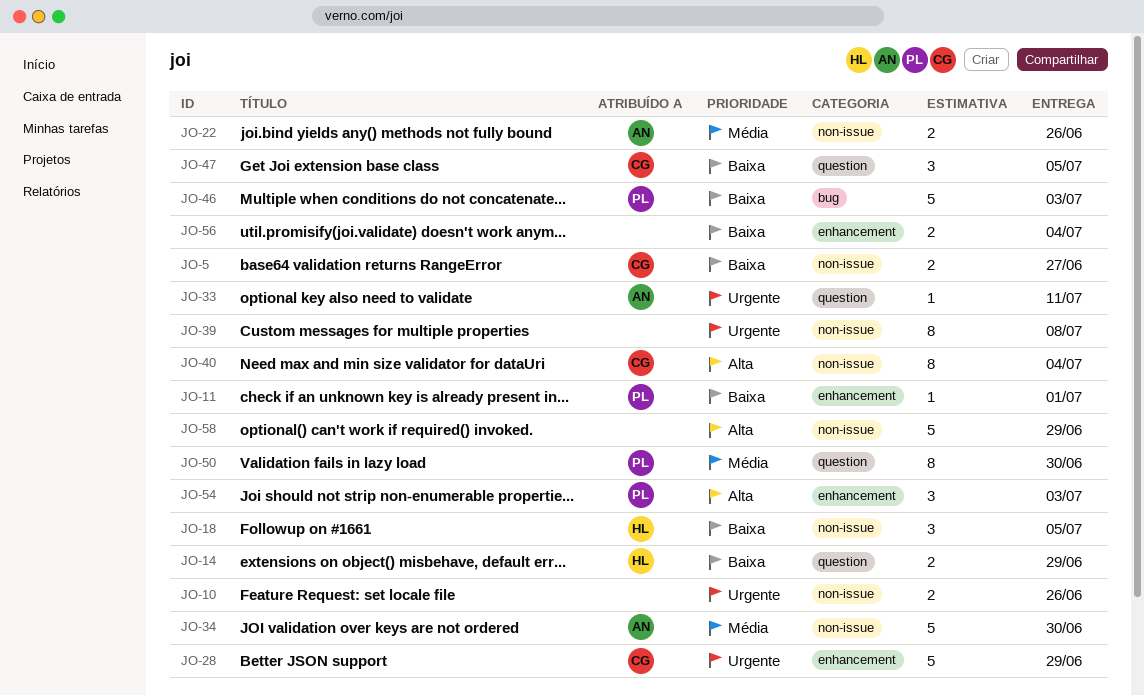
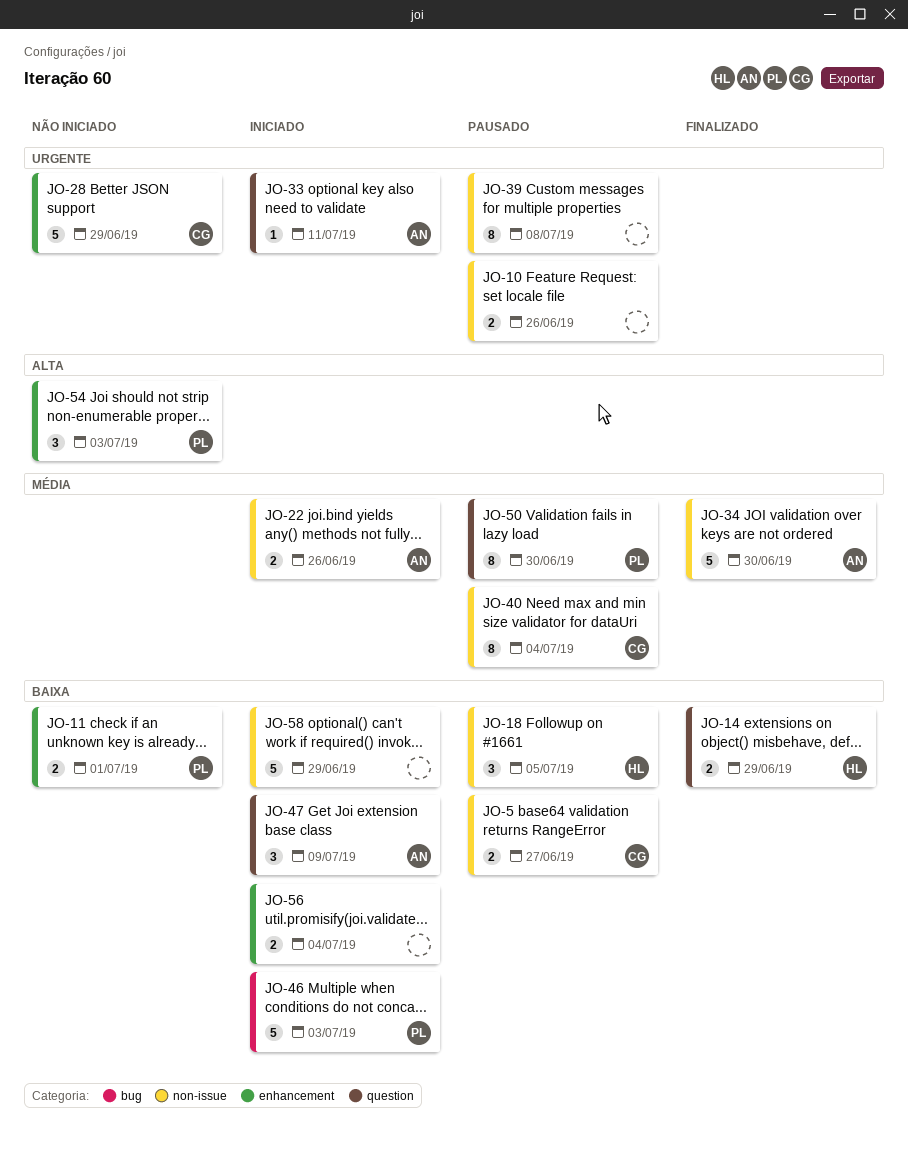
JO-11, estimate: 1 -> 2
JO-40, priority: Alta -> Média
JO-47, owner: CG -> AN
JO-47, due: Jul 5 -> Jul 9
JO-58, priority: Alta -> Baixa

